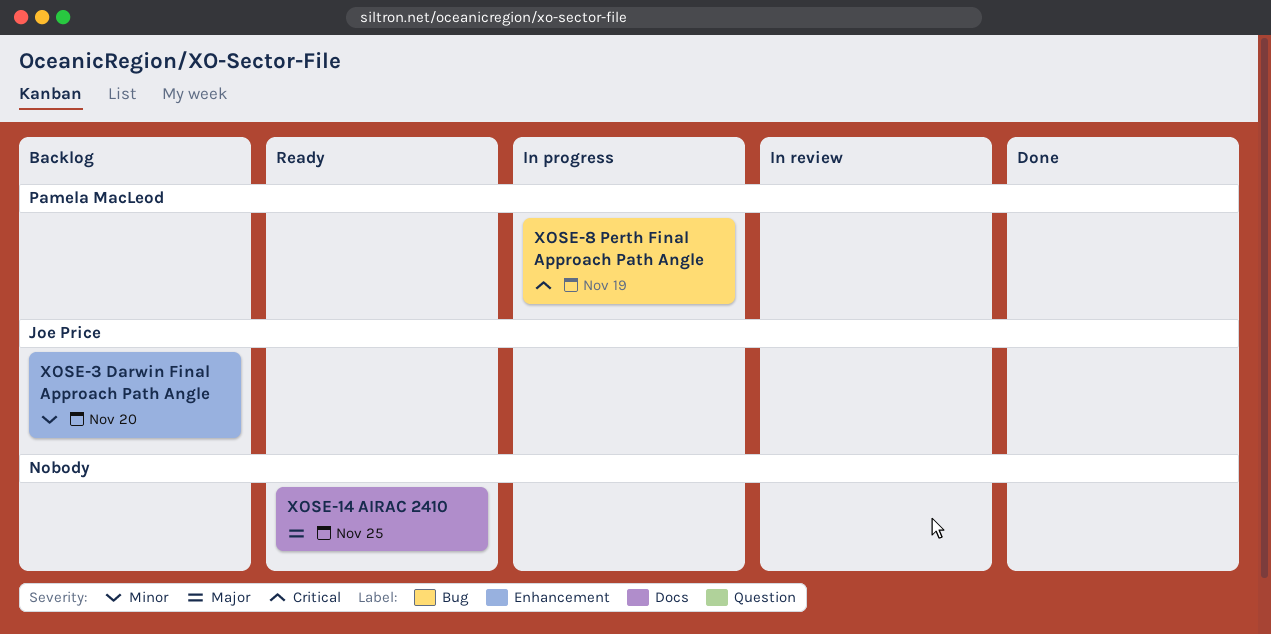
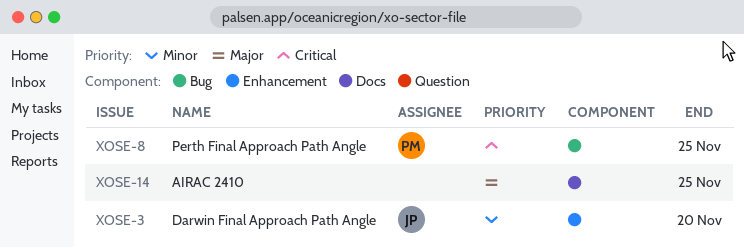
XOSE-8, due: Nov 19 -> Nov 25

